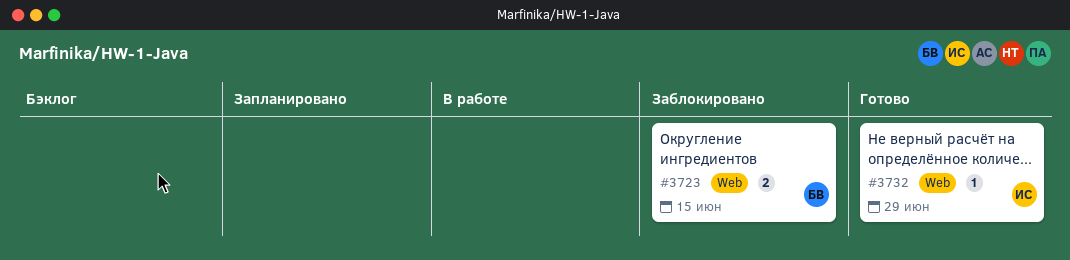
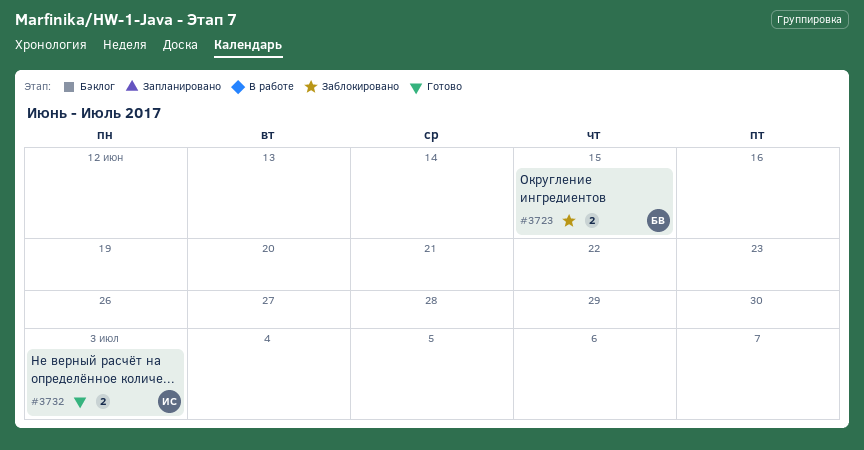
#3732, estimate: 1 -> 2
#3732, due: Jun 29 -> Jul 3

